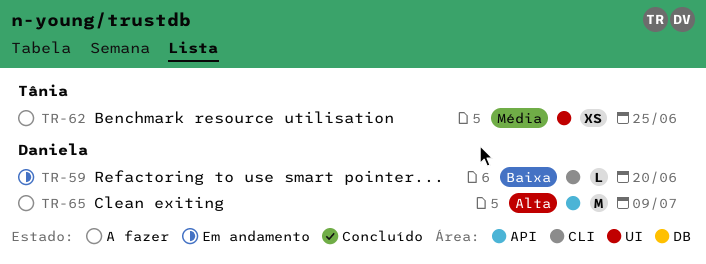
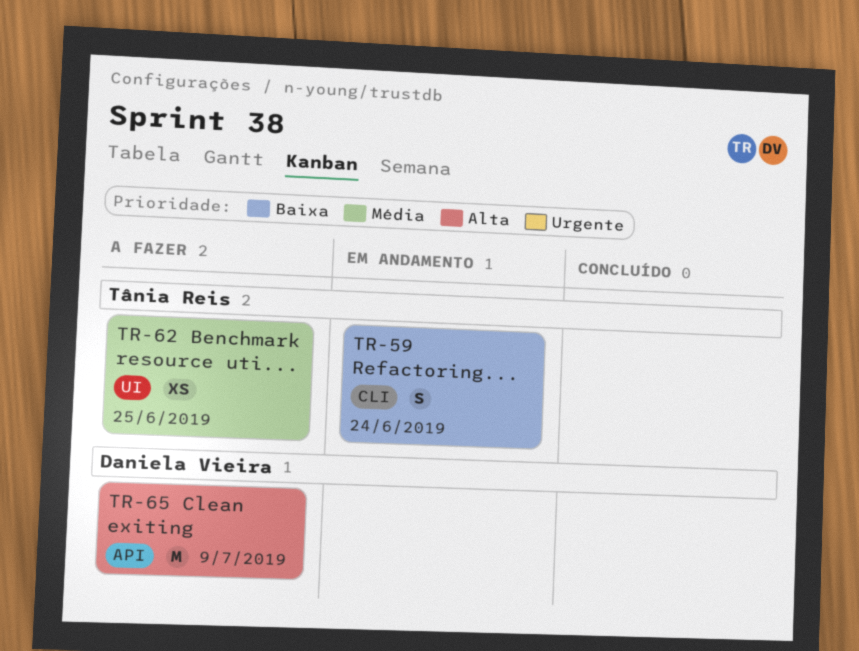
TR-59, owner: Daniela Vieira -> Tânia Reis
TR-59, estimate: L -> S
TR-59, due: Jun 20 -> Jun 24

